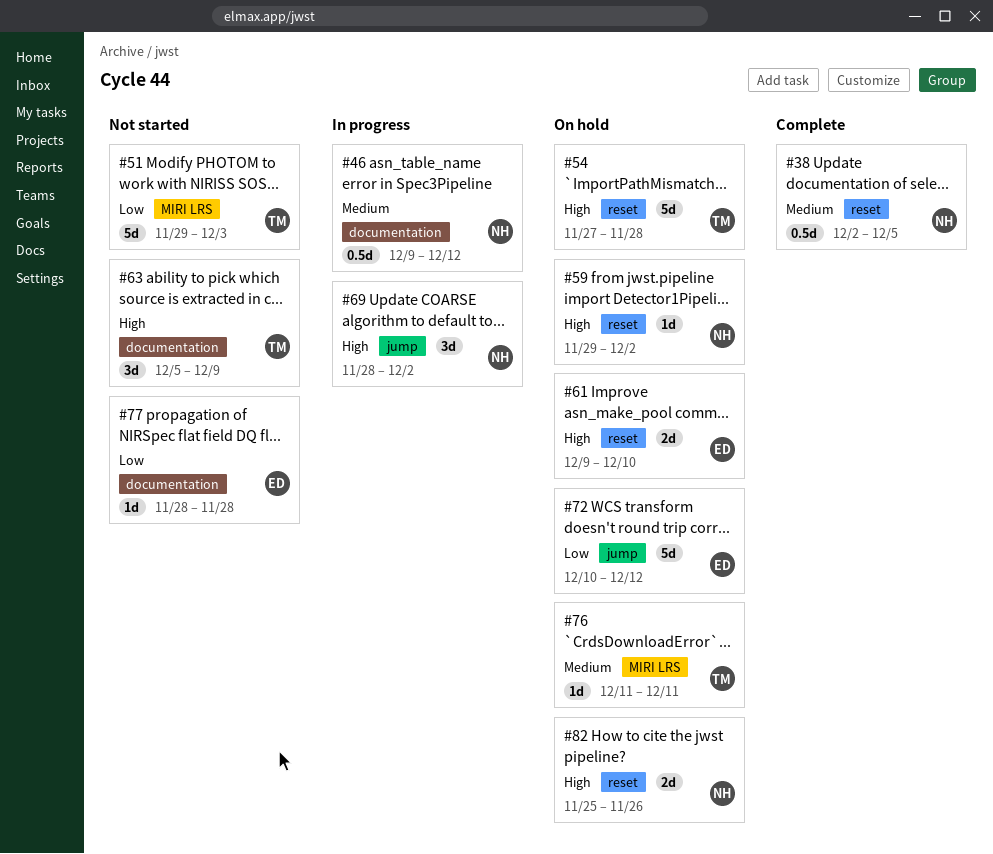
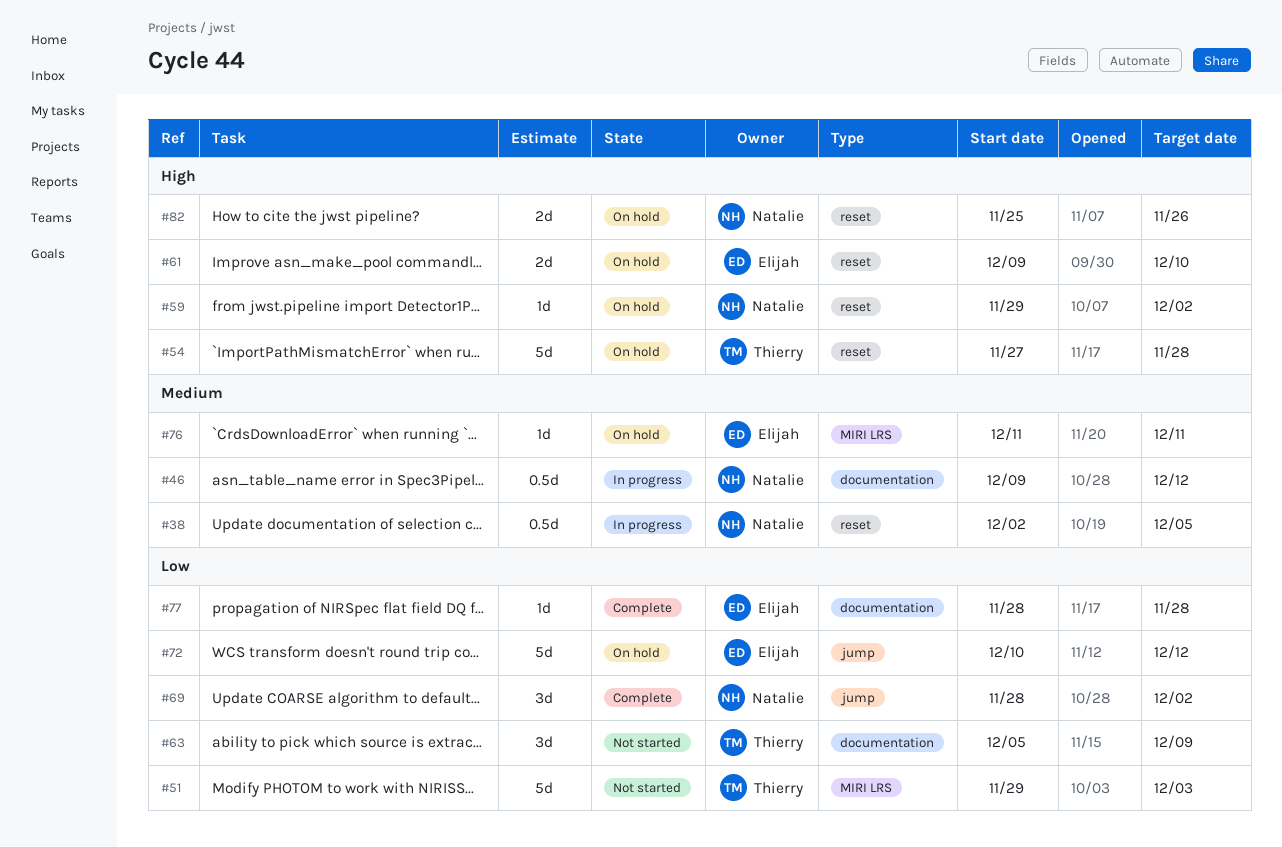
#38, status: Complete -> In progress
#63, priority: High -> Low
#69, status: In progress -> Complete
#69, priority: High -> Low
#76, owner: Thierry -> Elijah
#77, status: Not started -> Complete

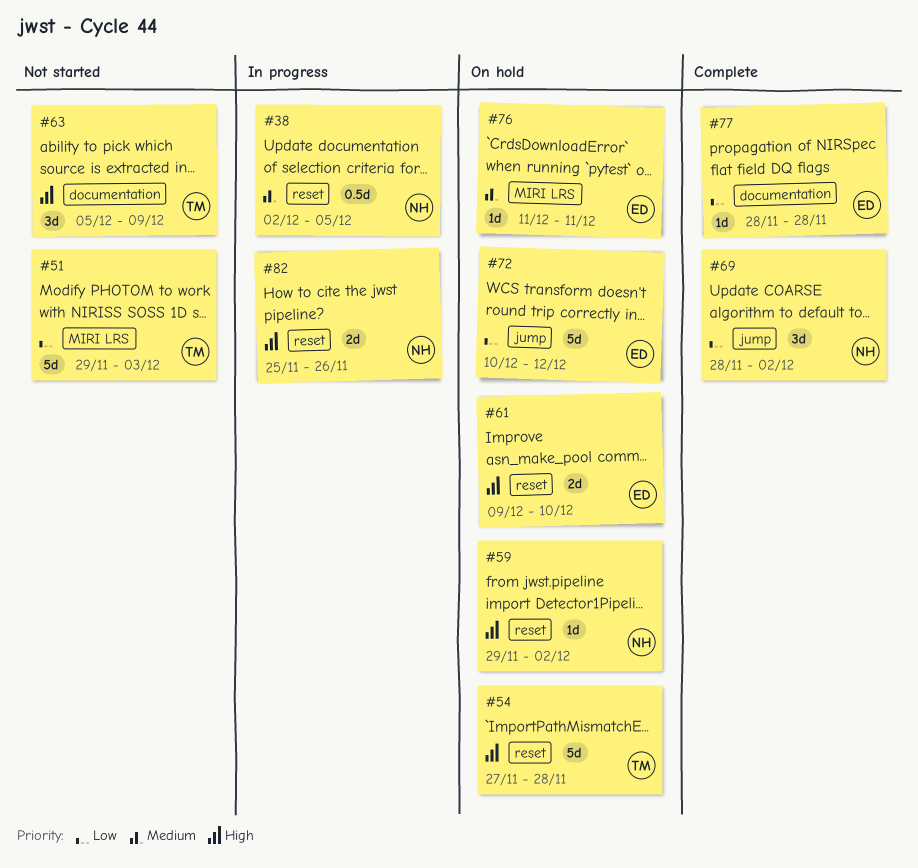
#46: present -> none
#63, priority: Low -> High
#82, status: On hold -> In progress

